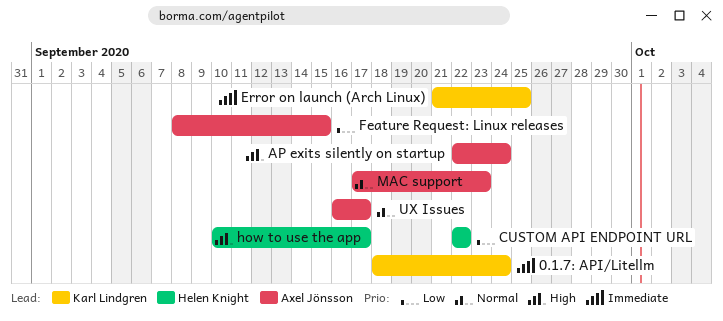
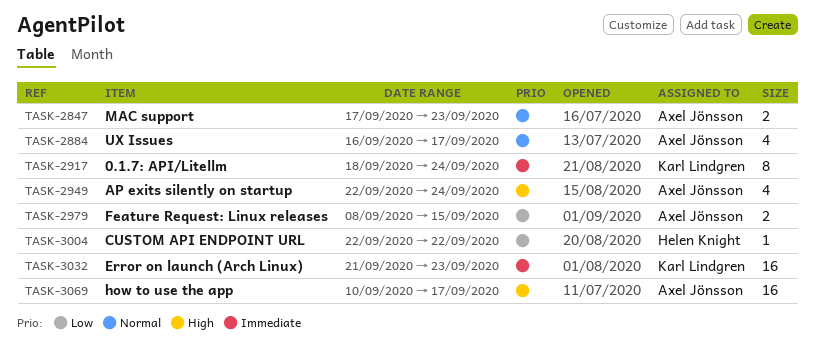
Error on launch (Arch Linux), due: Sep 25 -> Sep 23
how to use the app, owner: Helen Knight -> Axel Jönsson

